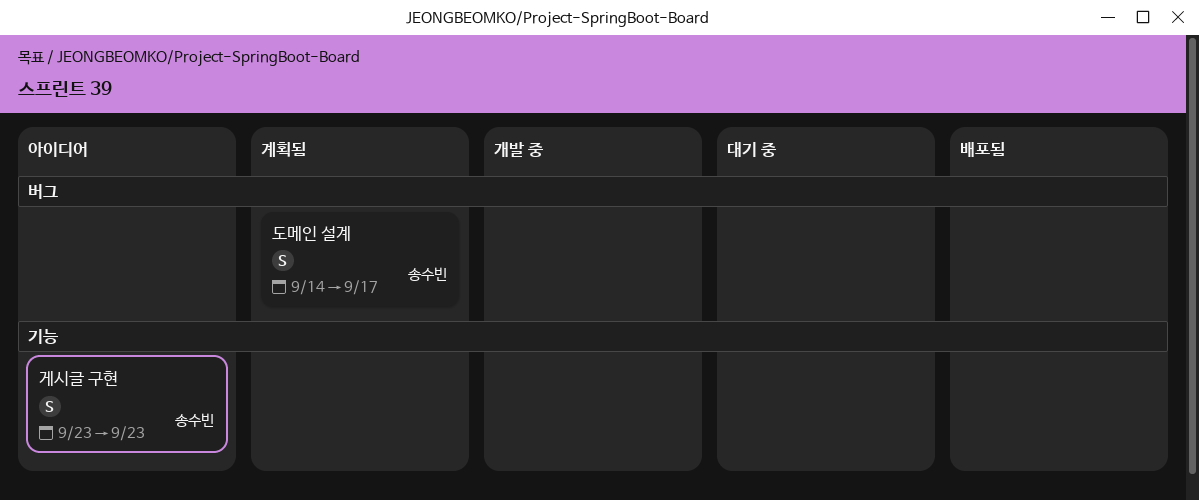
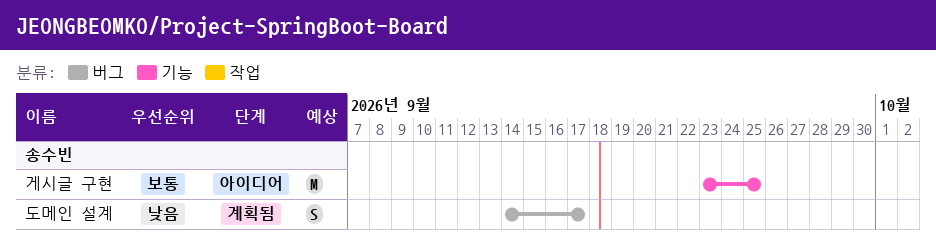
게시글 구현, estimate: S -> M
게시글 구현, due: Sep 23 -> Sep 25

